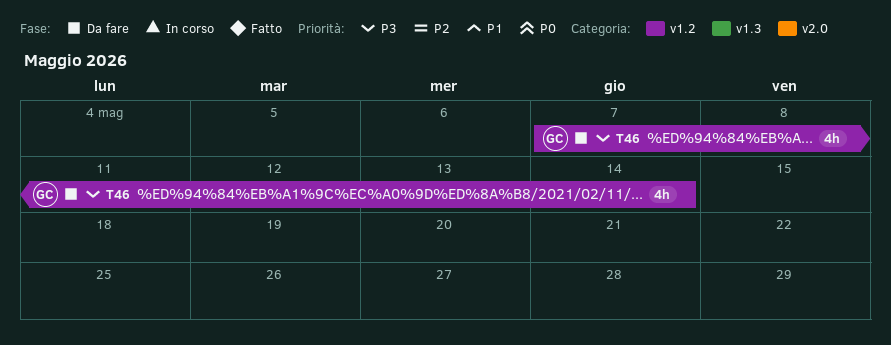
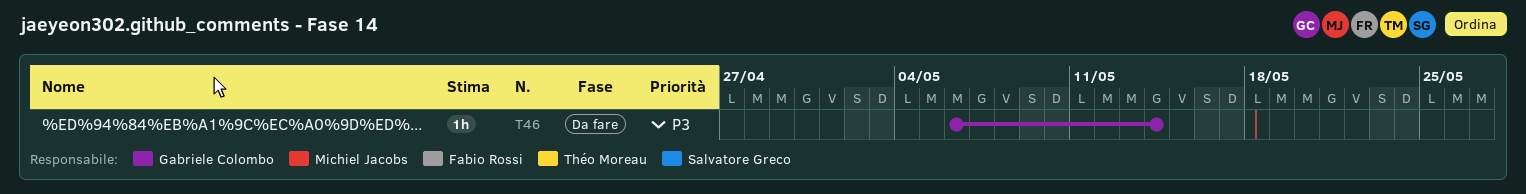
T46, estimate: 4h -> 1h
T46, start: May 7 -> May 6

